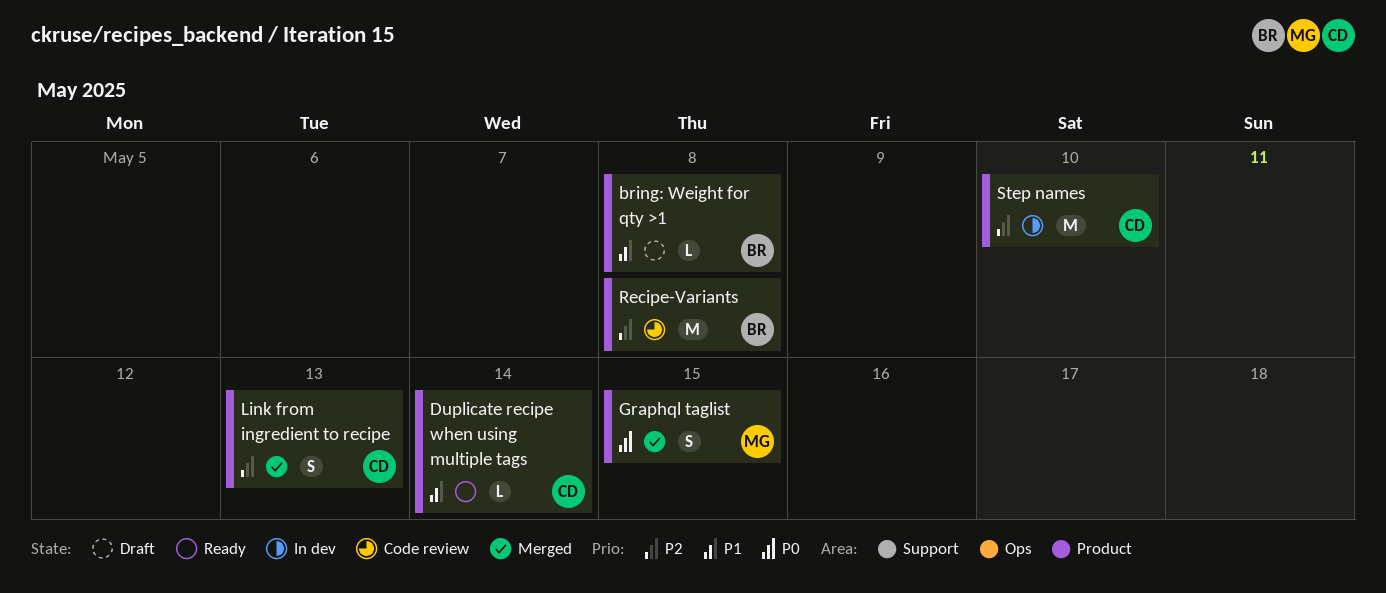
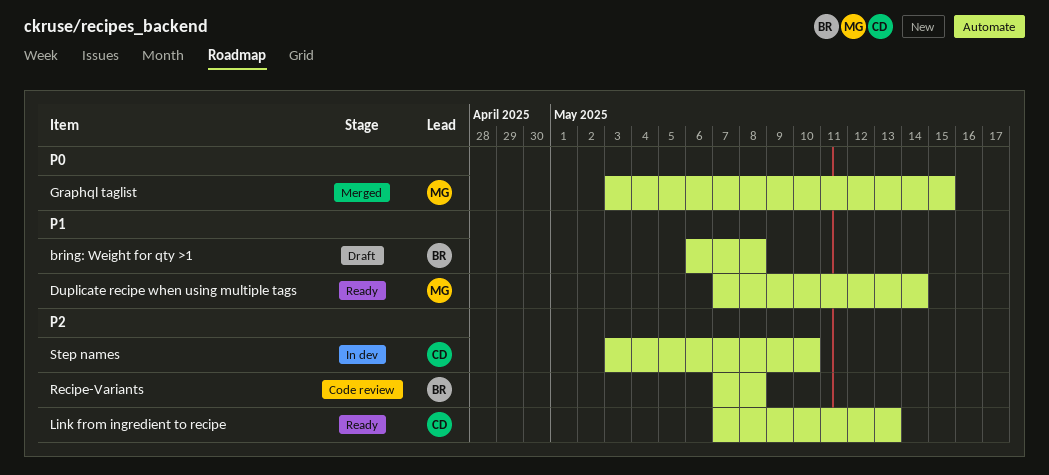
Duplicate recipe when using multiple tags, owner: CD -> MG
Link from ingredient to recipe, status: Merged -> Ready

